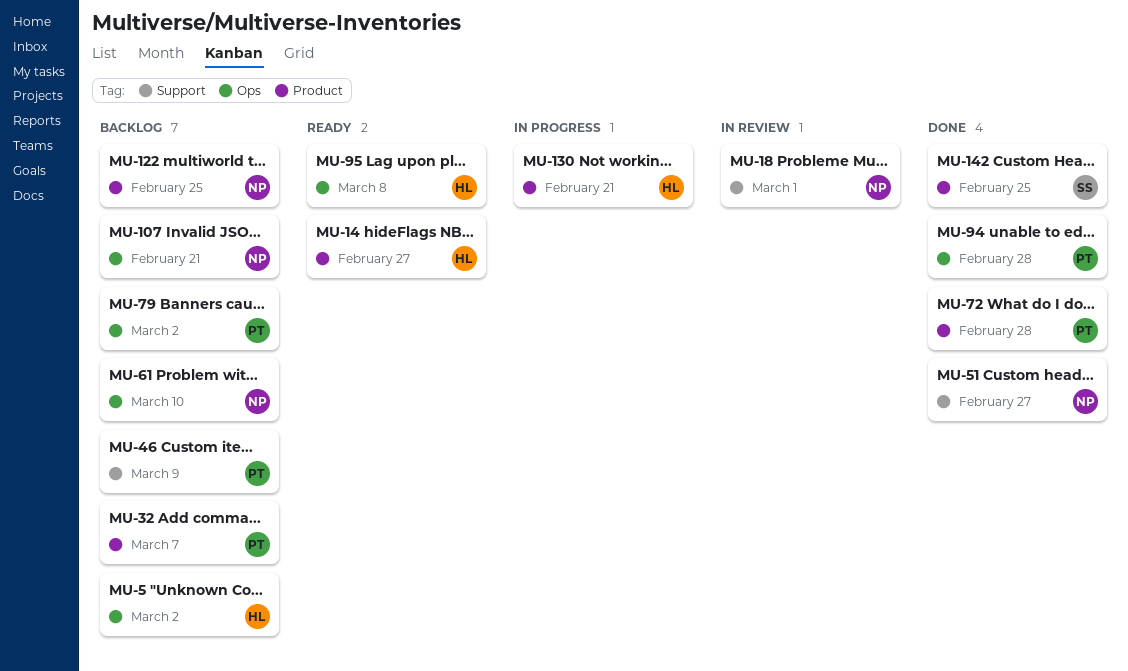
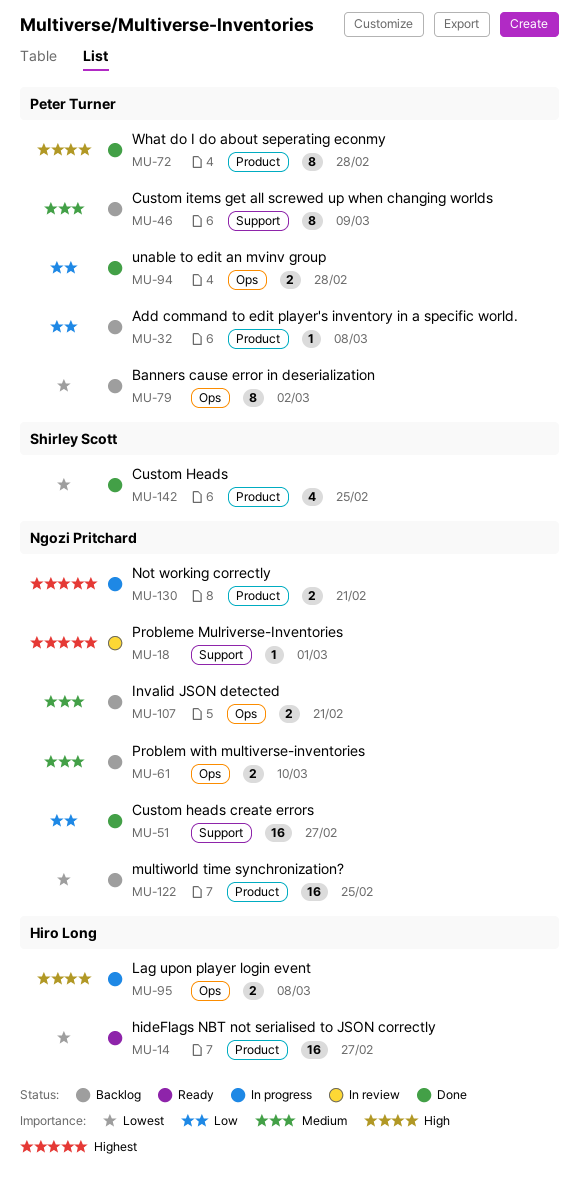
MU-5: present -> none
MU-32, due: Mar 7 -> Mar 8
MU-95, status: Ready -> In progress
MU-130, owner: Hiro Long -> Ngozi Pritchard

